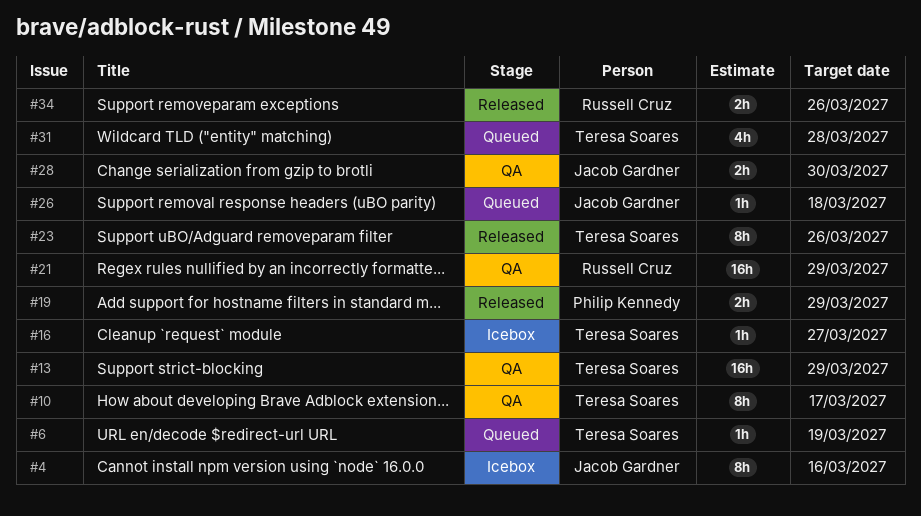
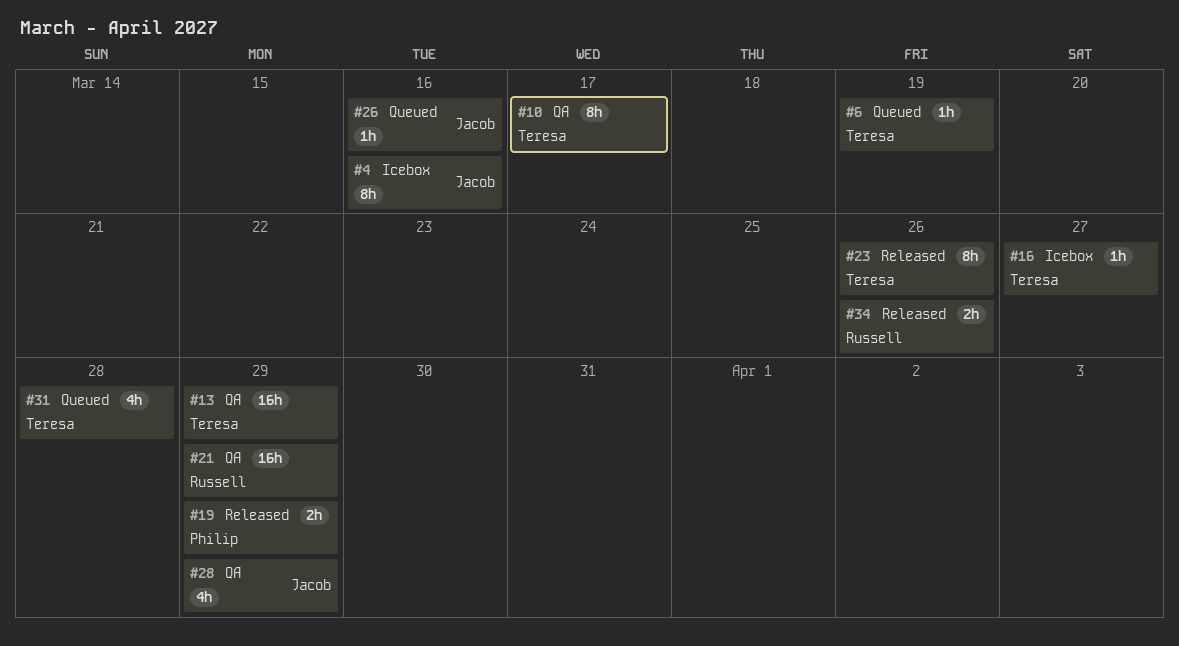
#26, due: Mar 18 -> Mar 16
#28, estimate: 2h -> 4h
#28, due: Mar 30 -> Mar 29

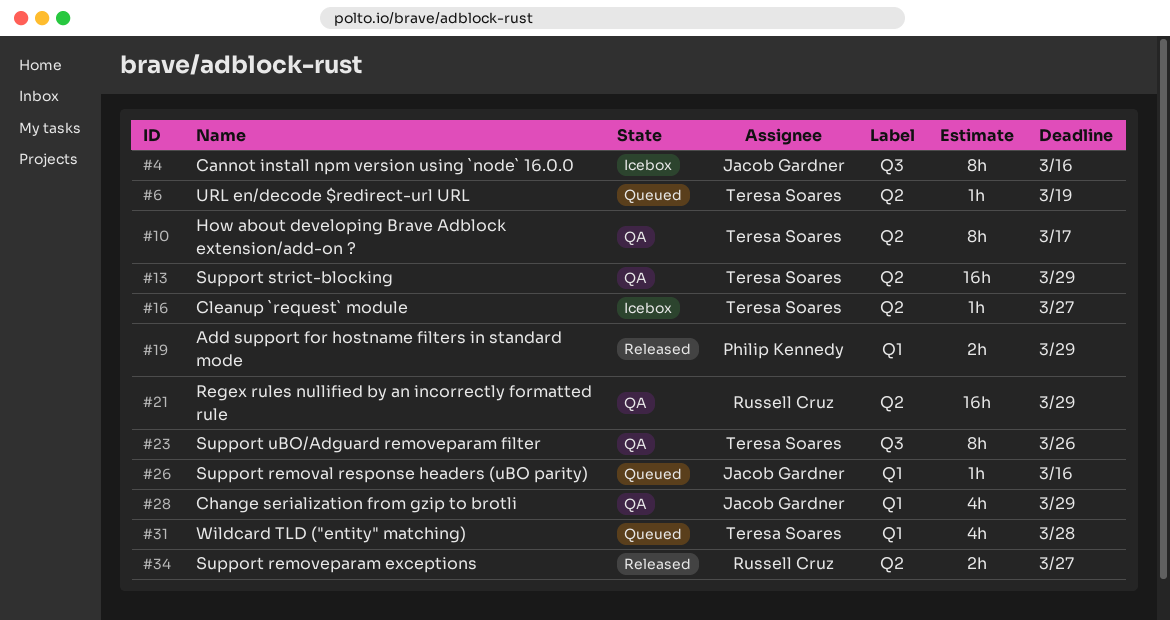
#23, status: Released -> QA
#34, due: Mar 26 -> Mar 27

